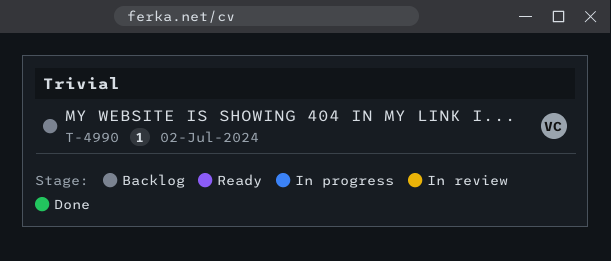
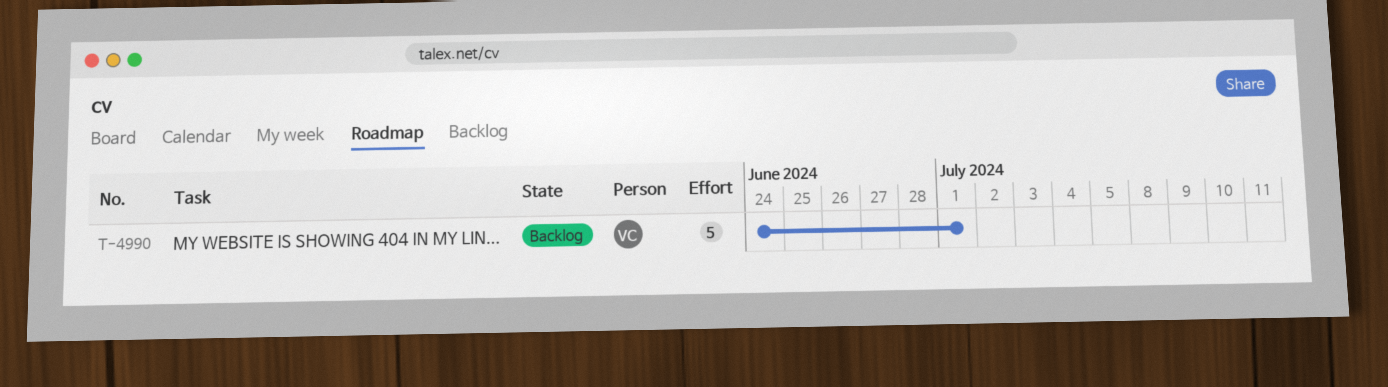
T-4990, estimate: 1 -> 5
T-4990, due: Jul 2 -> Jul 1

